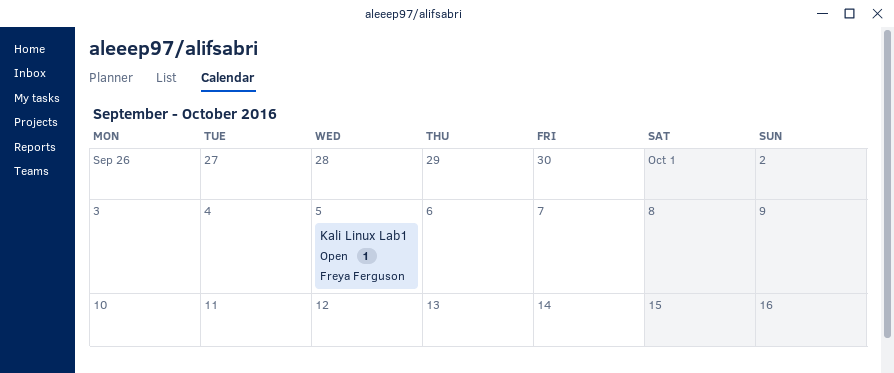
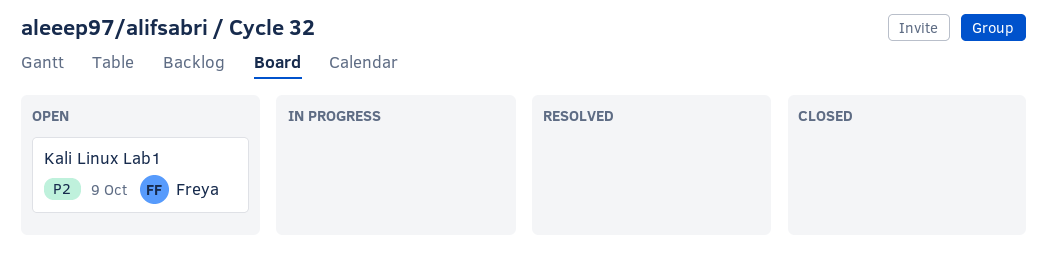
Kali Linux Lab1, due: Oct 5 -> Oct 9

